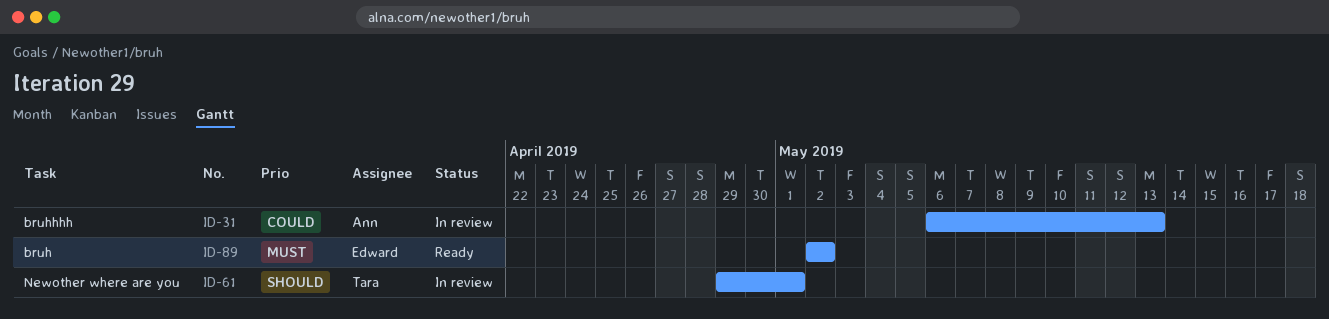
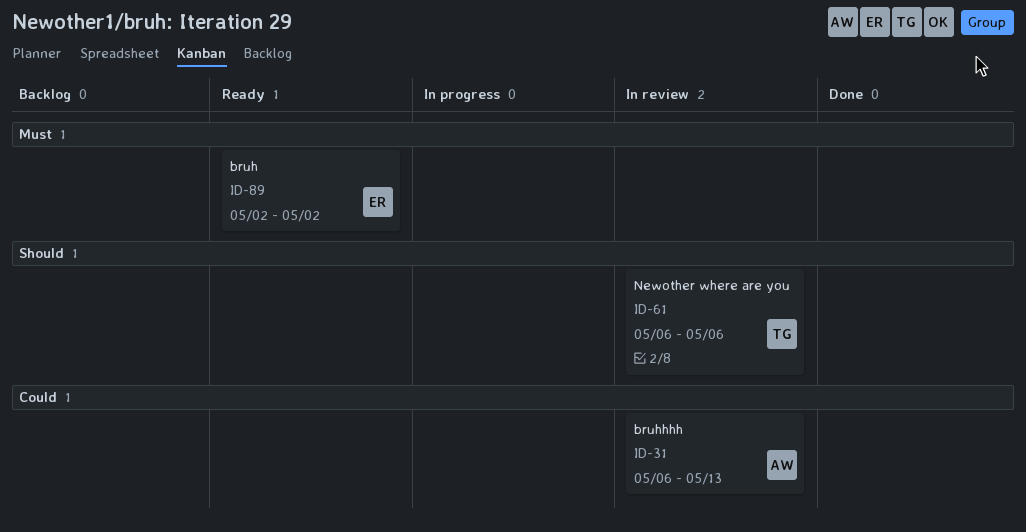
ID-61, start: Apr 29 -> May 6
ID-61, due: May 1 -> May 6

